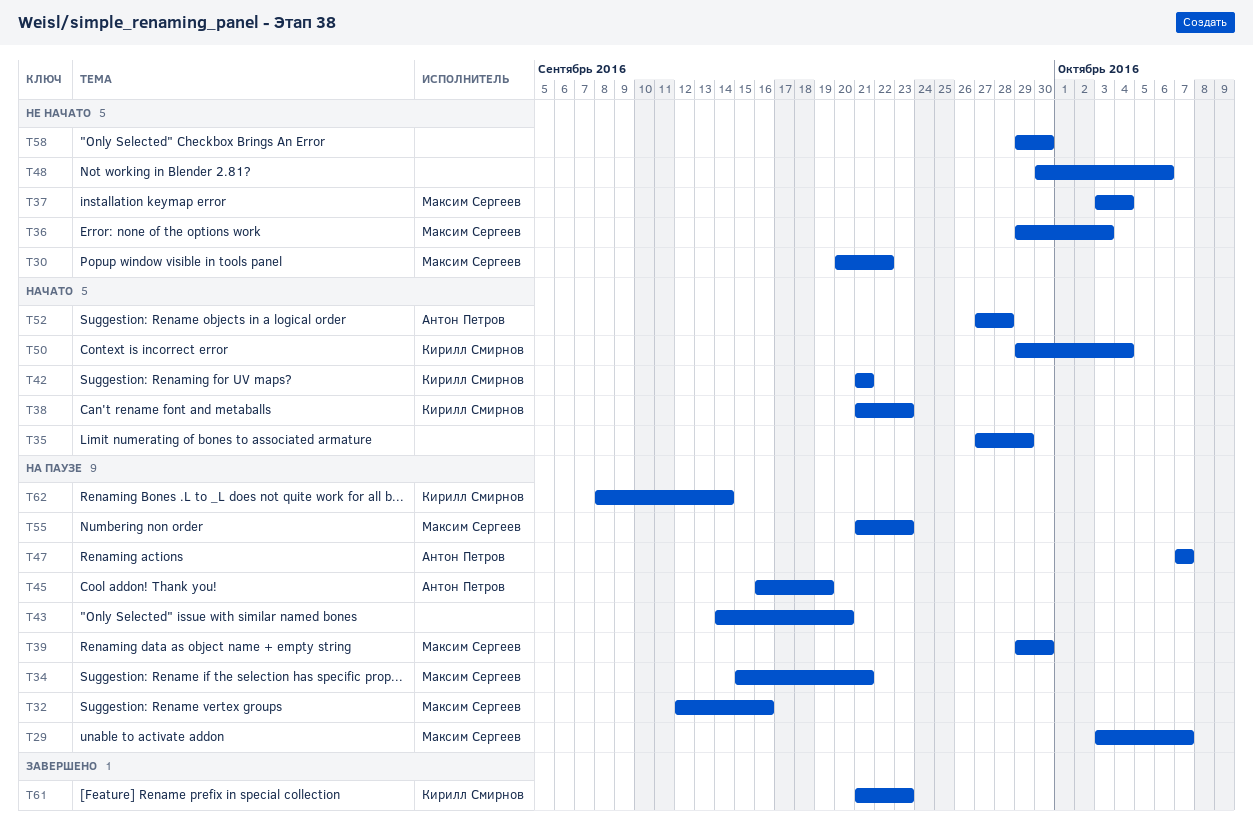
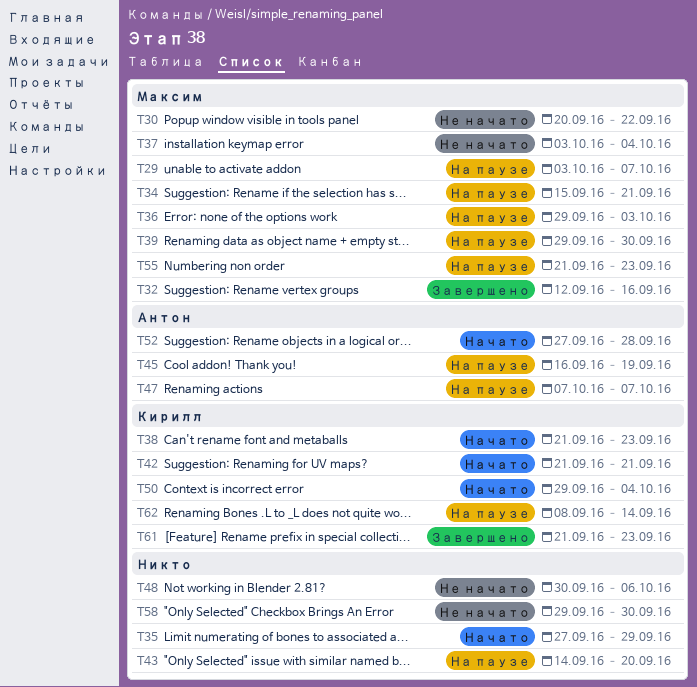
T32, status: На паузе -> Завершено
T36, status: Не начато -> На паузе

